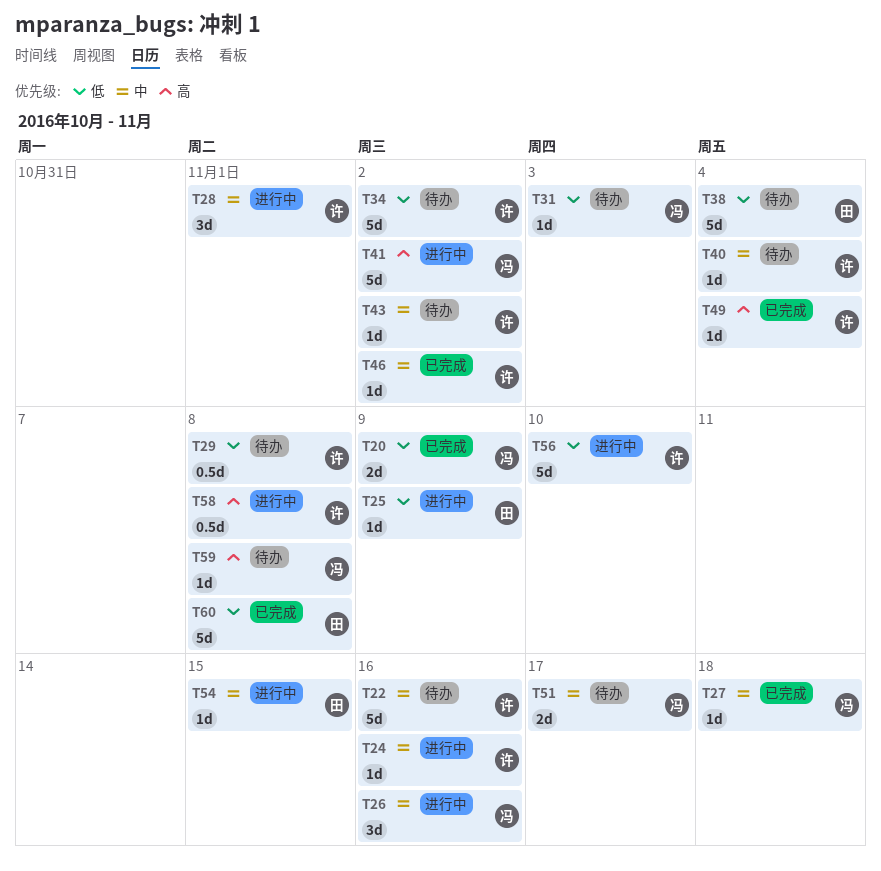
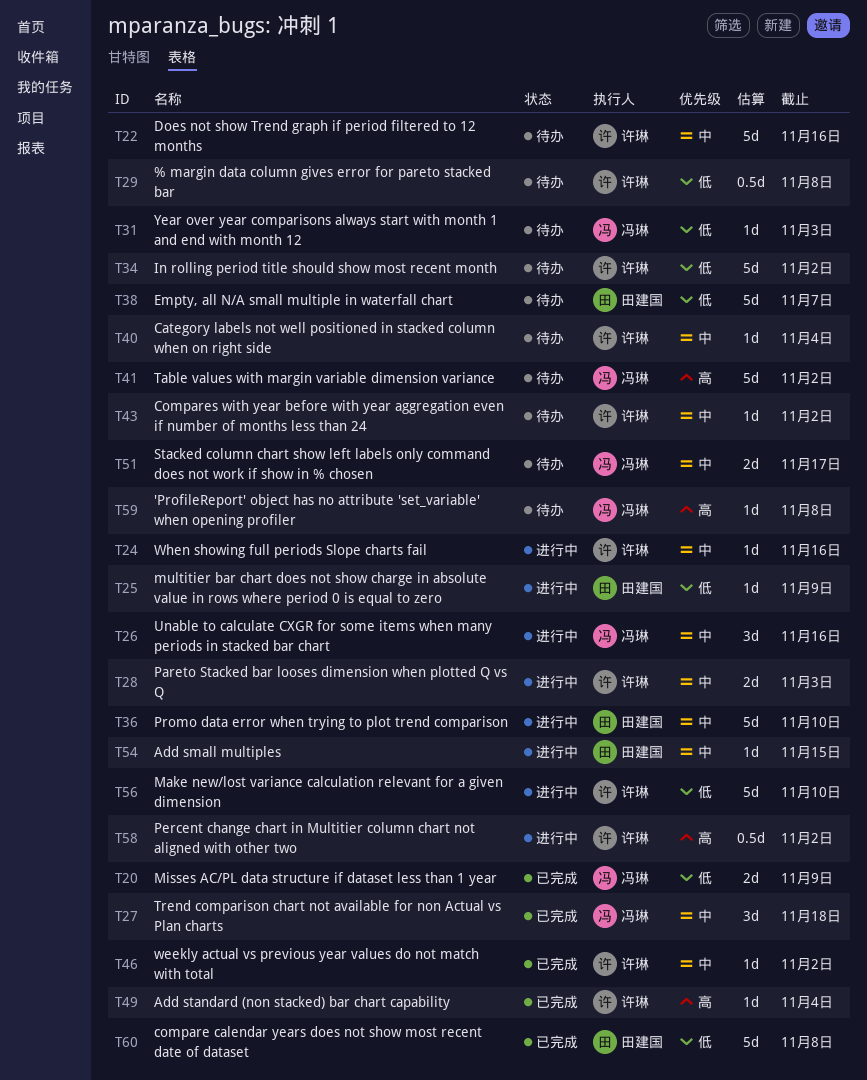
T27, estimate: 1d -> 3d
T28, estimate: 3d -> 2d
T28, due: Nov 1 -> Nov 3
T36: none -> present
T38, due: Nov 4 -> Nov 7
T41, status: 进行中 -> 待办
T58, due: Nov 8 -> Nov 2

